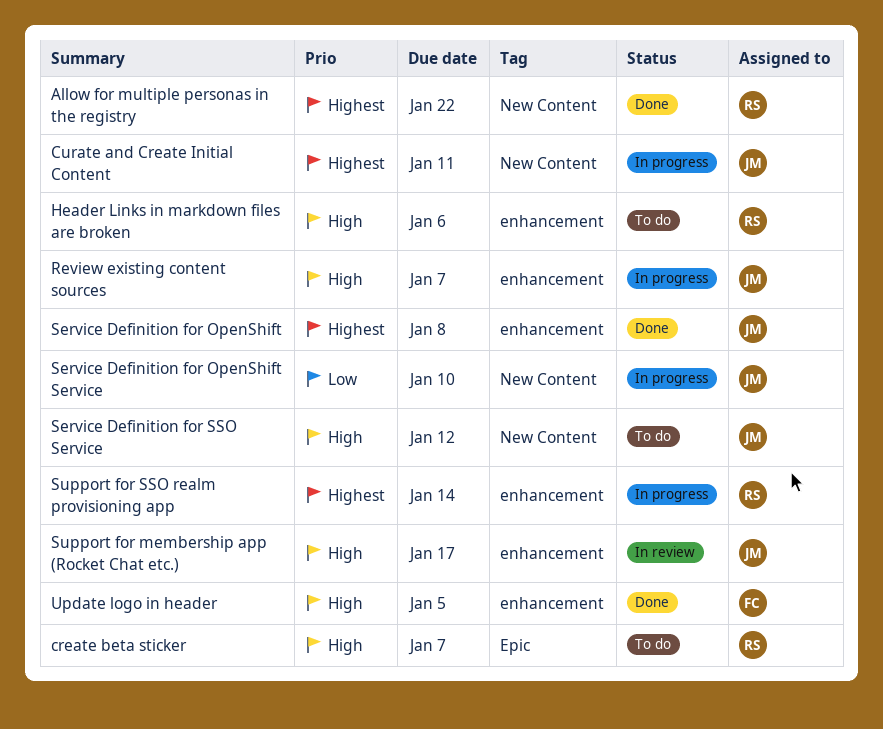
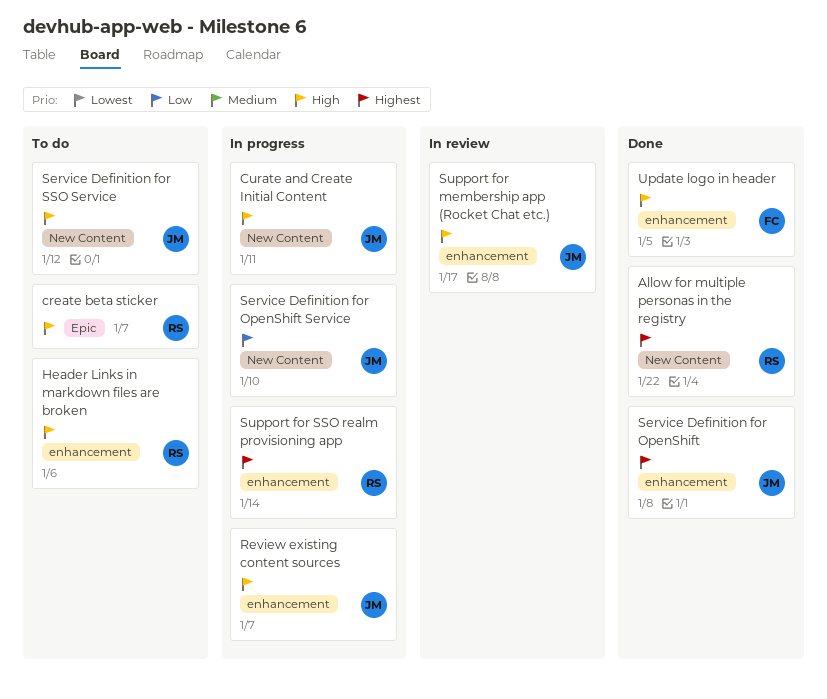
Curate and Create Initial Content, priority: Highest -> High

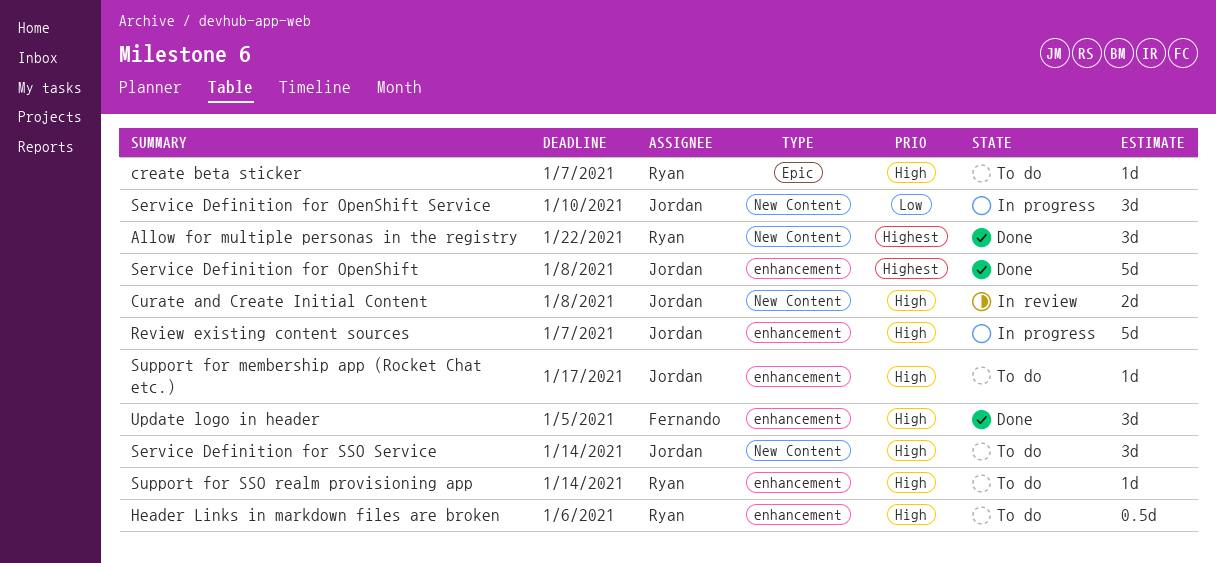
Curate and Create Initial Content, status: In progress -> In review
Curate and Create Initial Content, due: Jan 11 -> Jan 8
Service Definition for SSO Service, due: Jan 12 -> Jan 14
Support for membership app (Rocket Chat etc.), status: In review -> To do
Support for SSO realm provisioning app, status: In progress -> To do
Support for SSO realm provisioning app, priority: Highest -> High

